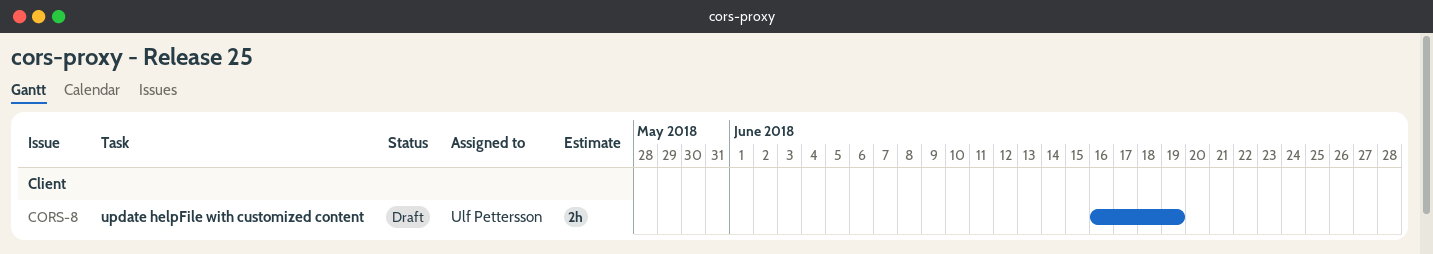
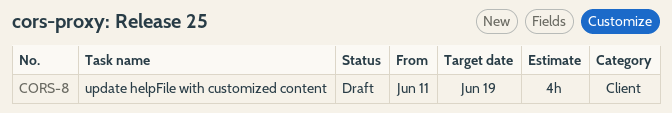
CORS-8, estimate: 2h -> 4h
CORS-8, start: Jun 16 -> Jun 11

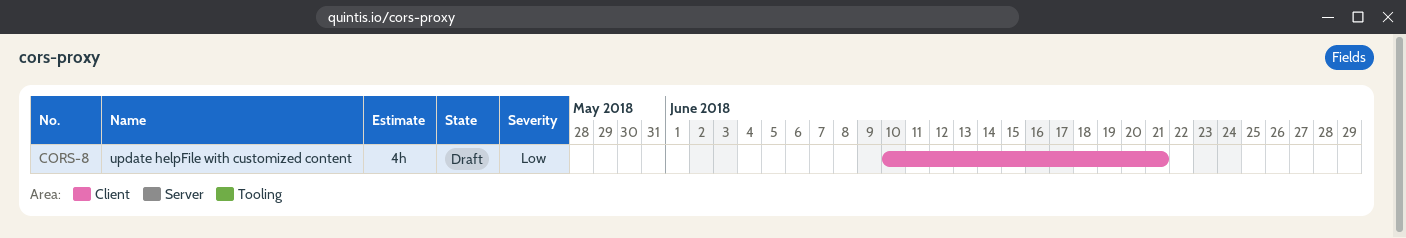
CORS-8, start: Jun 11 -> Jun 10
CORS-8, due: Jun 19 -> Jun 21

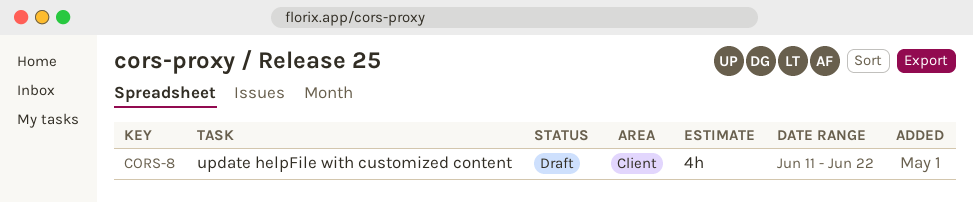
CORS-8, start: Jun 10 -> Jun 11
CORS-8, due: Jun 21 -> Jun 22

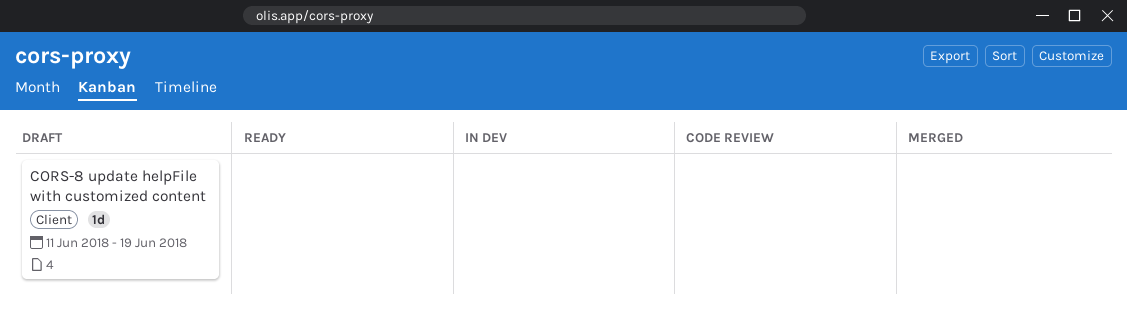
CORS-8, estimate: 4h -> 1d
CORS-8, due: Jun 22 -> Jun 19

